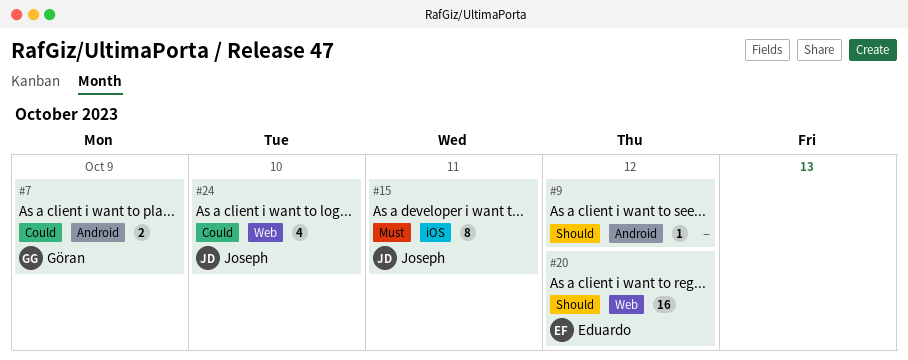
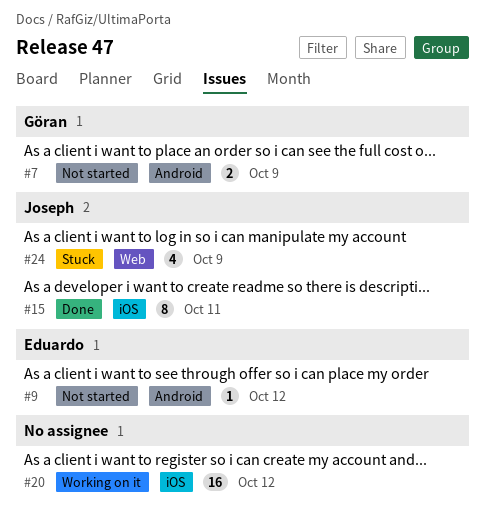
#9, owner: none -> Eduardo
#20, owner: Eduardo -> none
#20, label: Web -> iOS
#24, due: Oct 10 -> Oct 9

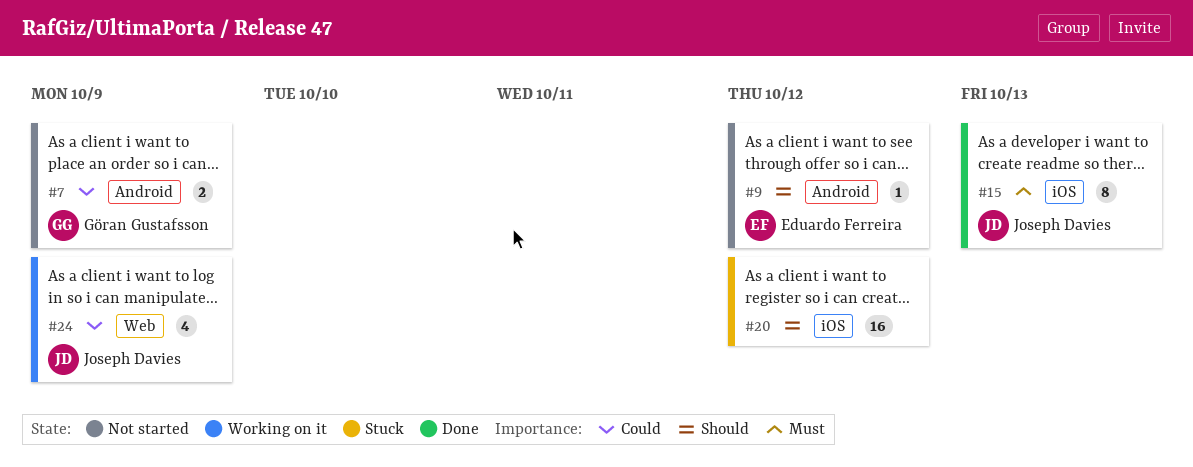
#15, due: Oct 11 -> Oct 13
#20, status: Working on it -> Stuck
#24, status: Stuck -> Working on it

